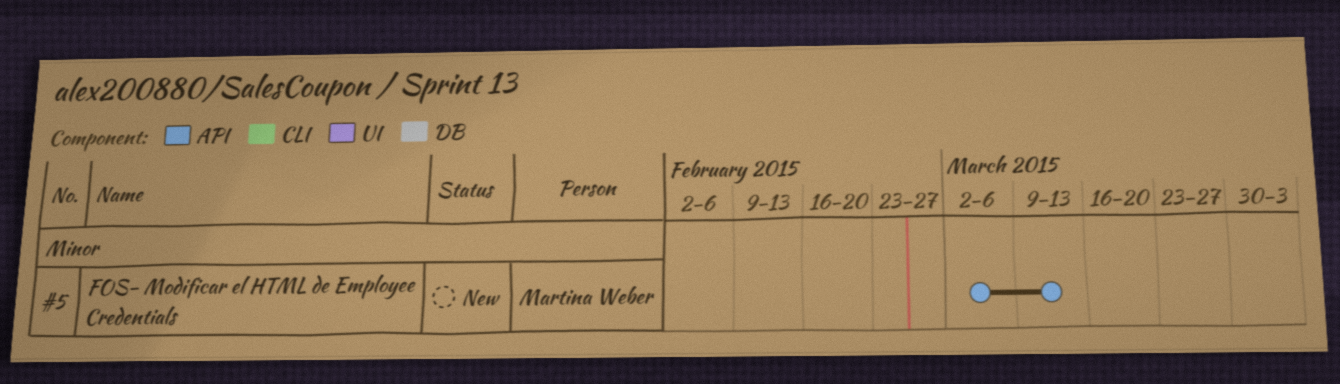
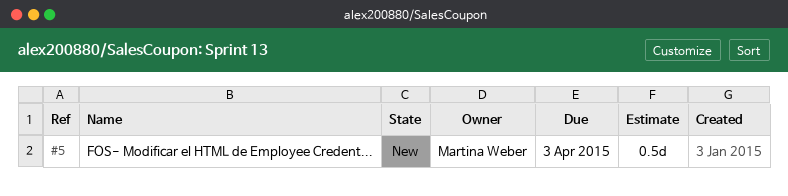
#5, due: Mar 13 -> Apr 3

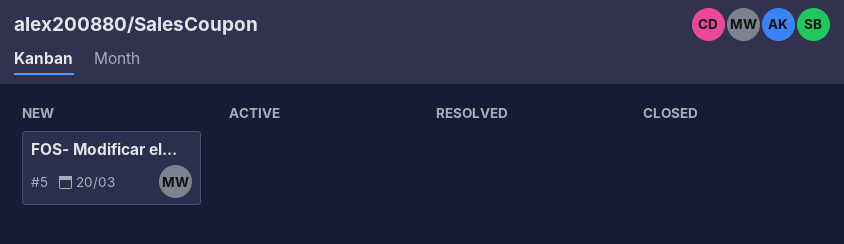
#5, due: Apr 3 -> Mar 20

